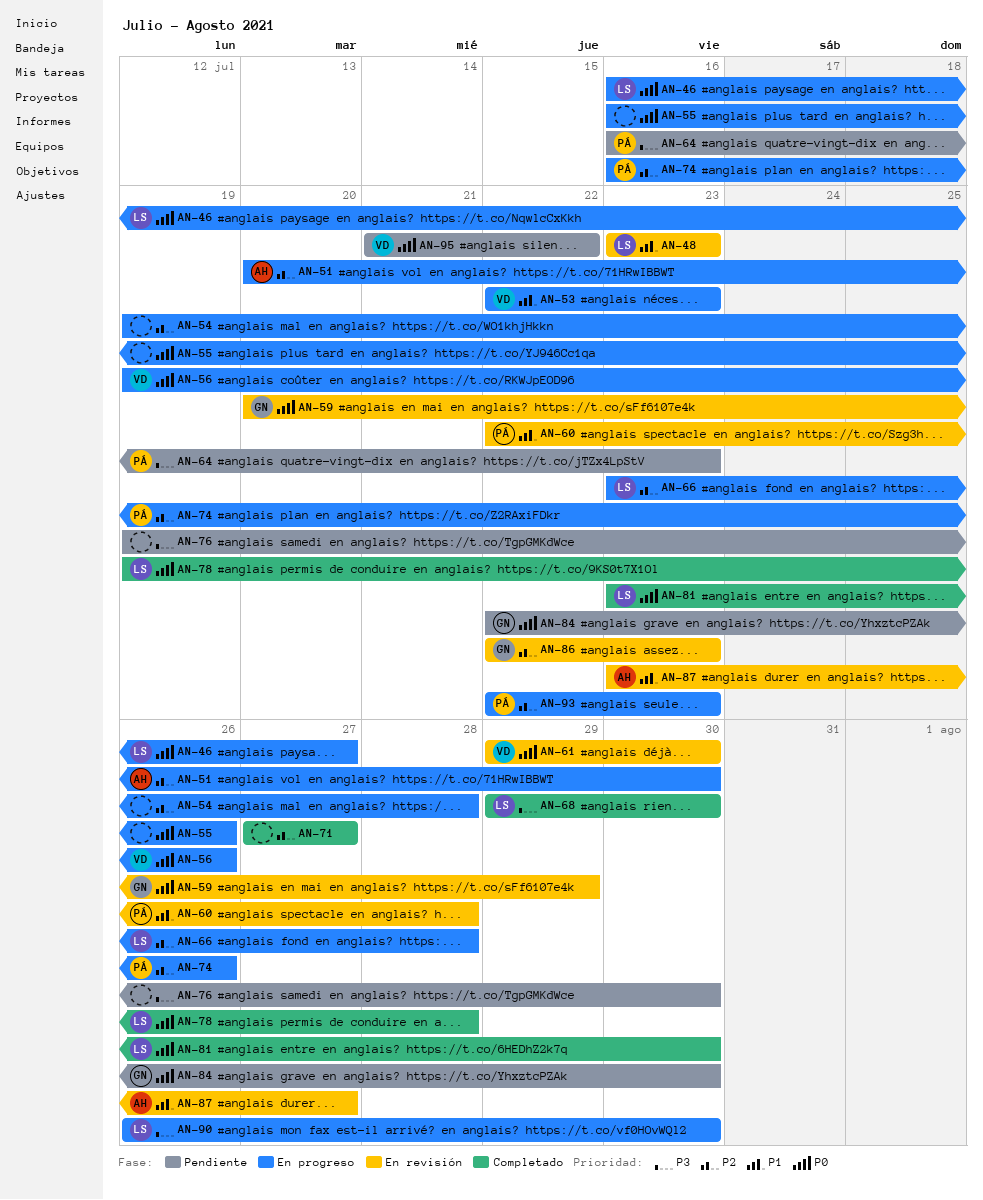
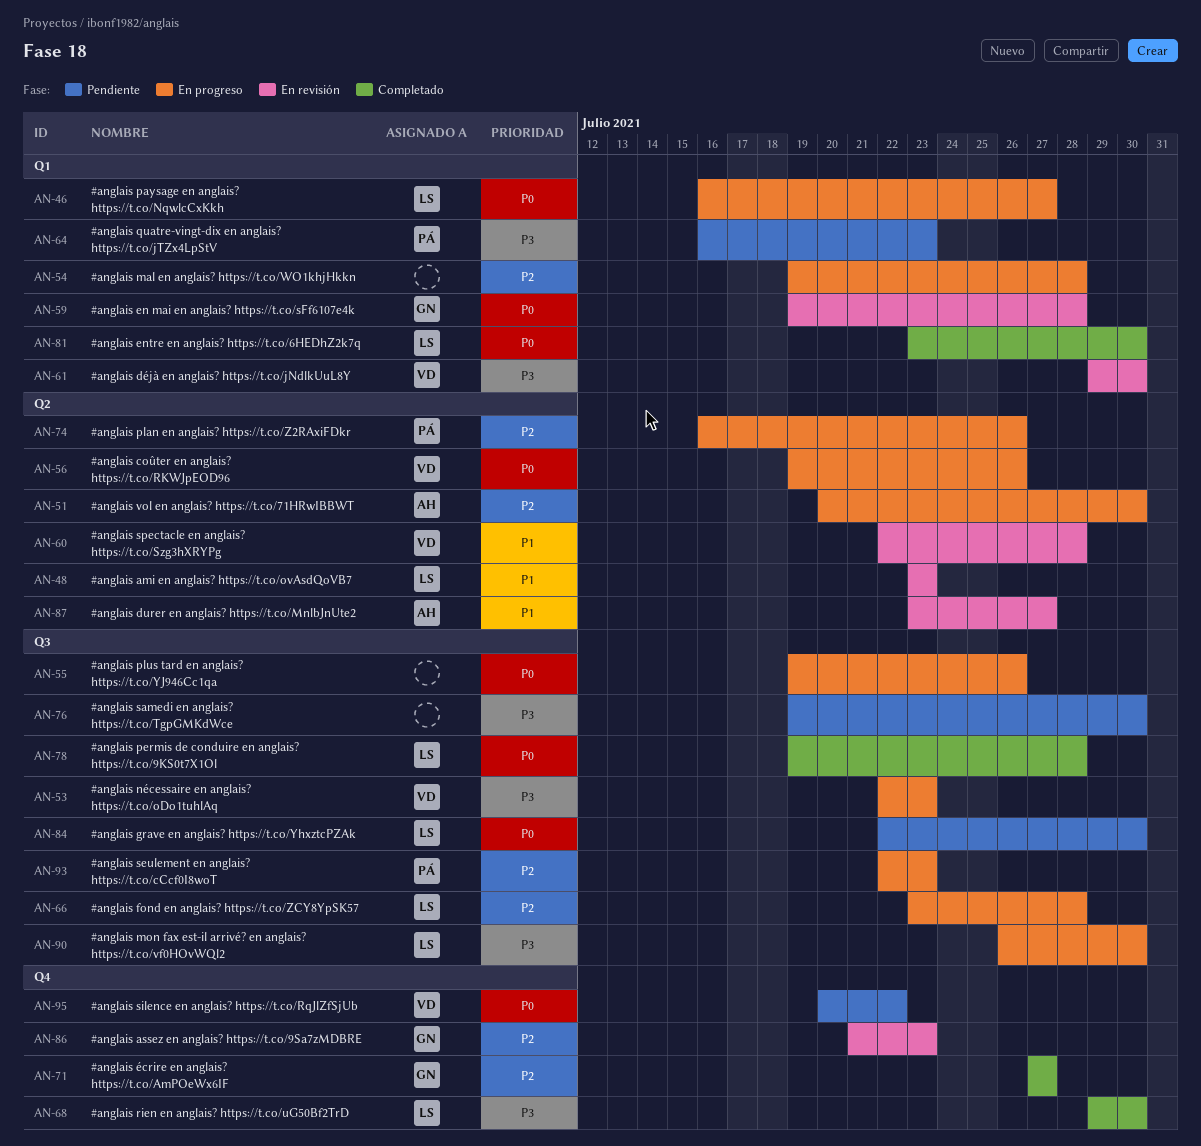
AN-53, priority: P1 -> P3
AN-55, start: Jul 16 -> Jul 19
AN-59, start: Jul 20 -> Jul 19
AN-59, due: Jul 29 -> Jul 28
AN-60, owner: PÁ -> VD
AN-61, priority: P0 -> P3
AN-71, owner: none -> GN
AN-84, owner: GN -> LS
AN-86, start: Jul 22 -> Jul 21
AN-95, start: Jul 21 -> Jul 20

